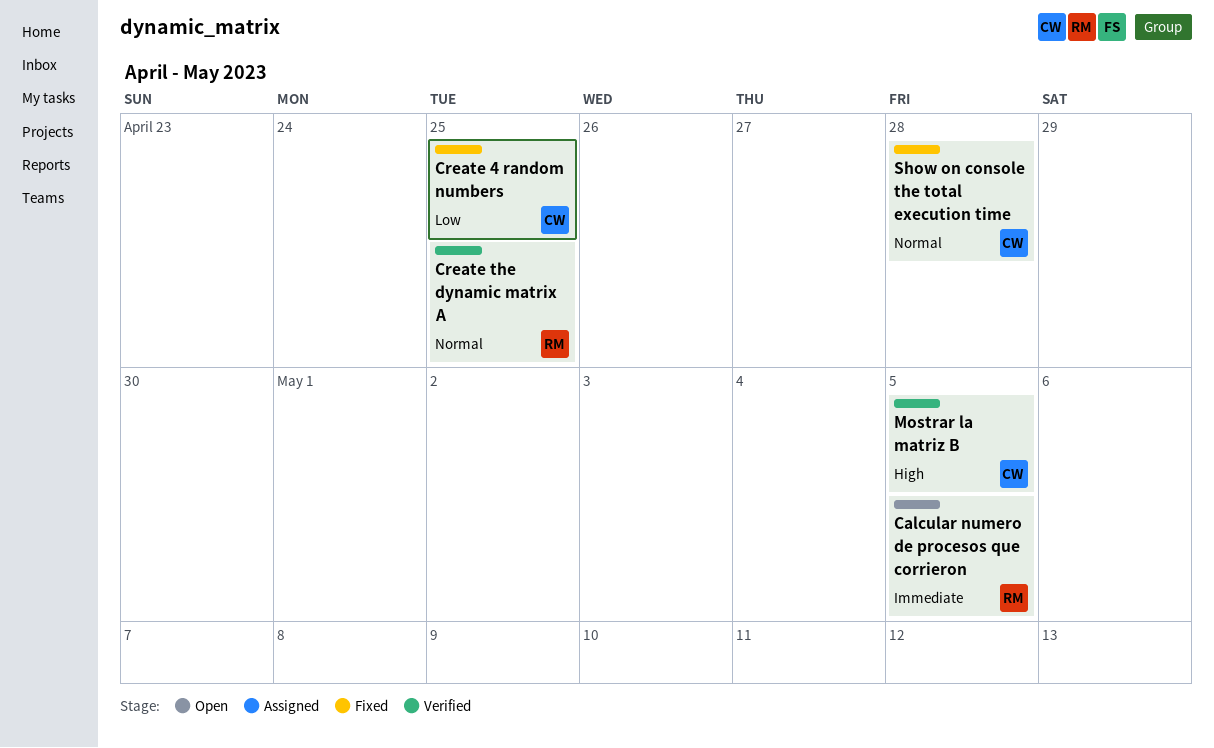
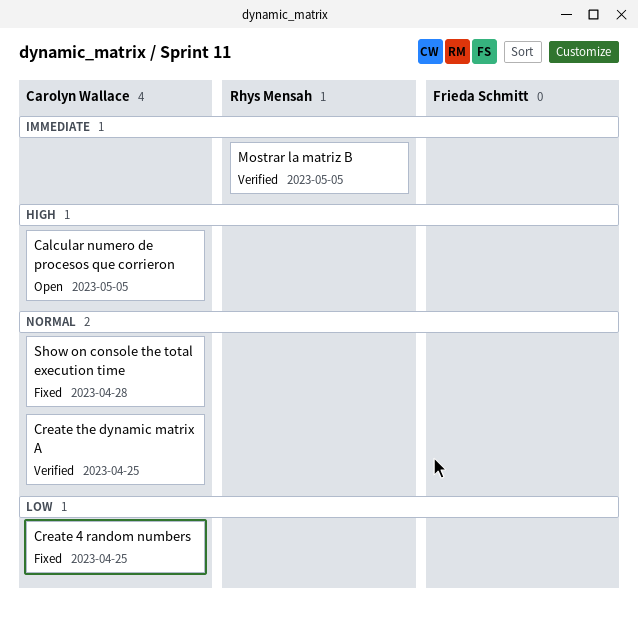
Calcular numero de procesos que corrieron, owner: Rhys Mensah -> Carolyn Wallace
Calcular numero de procesos que corrieron, priority: Immediate -> High
Create the dynamic matrix A, owner: Rhys Mensah -> Carolyn Wallace
Mostrar la matriz B, owner: Carolyn Wallace -> Rhys Mensah
Mostrar la matriz B, priority: High -> Immediate

